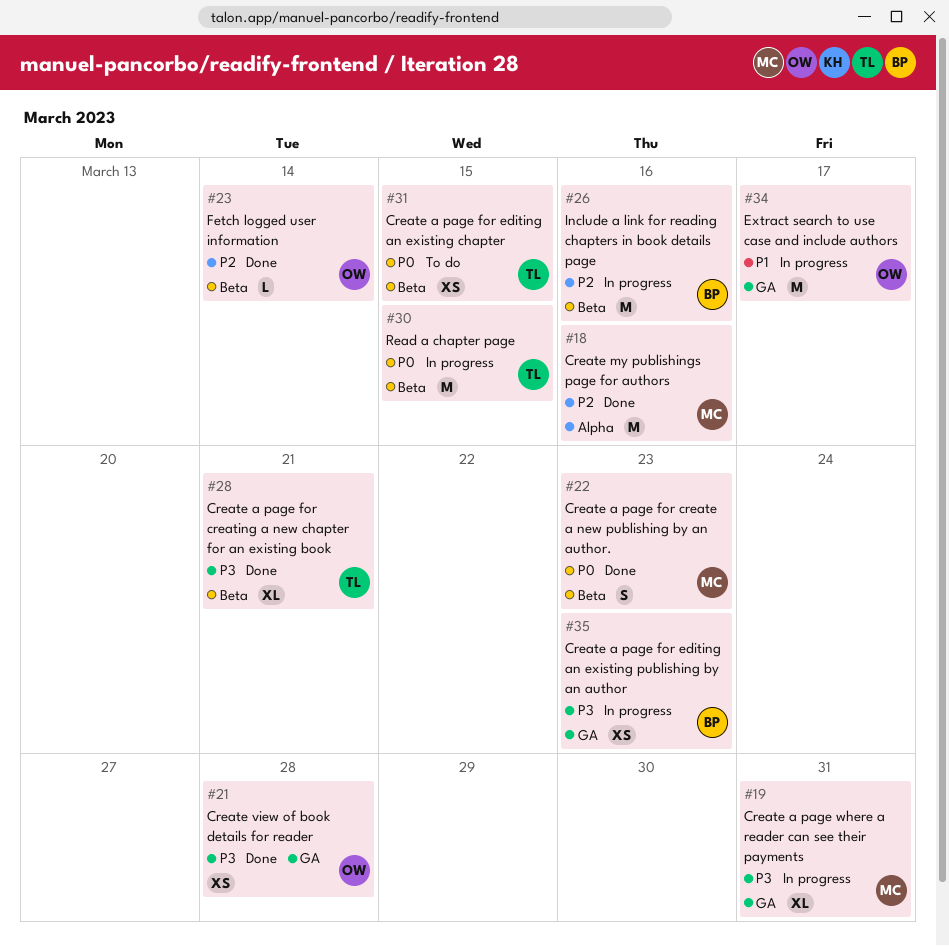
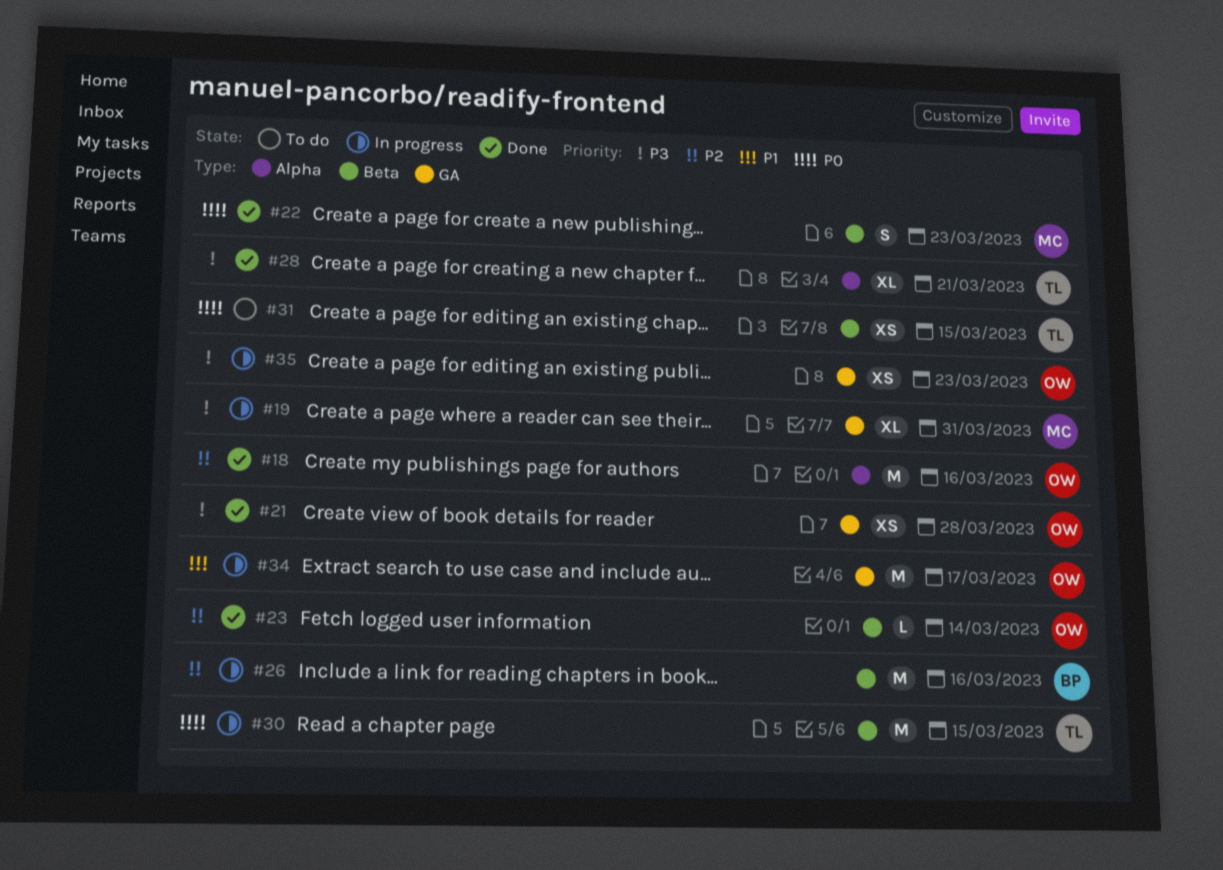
#18, owner: MC -> OW
#28, label: Beta -> Alpha
#35, owner: BP -> OW

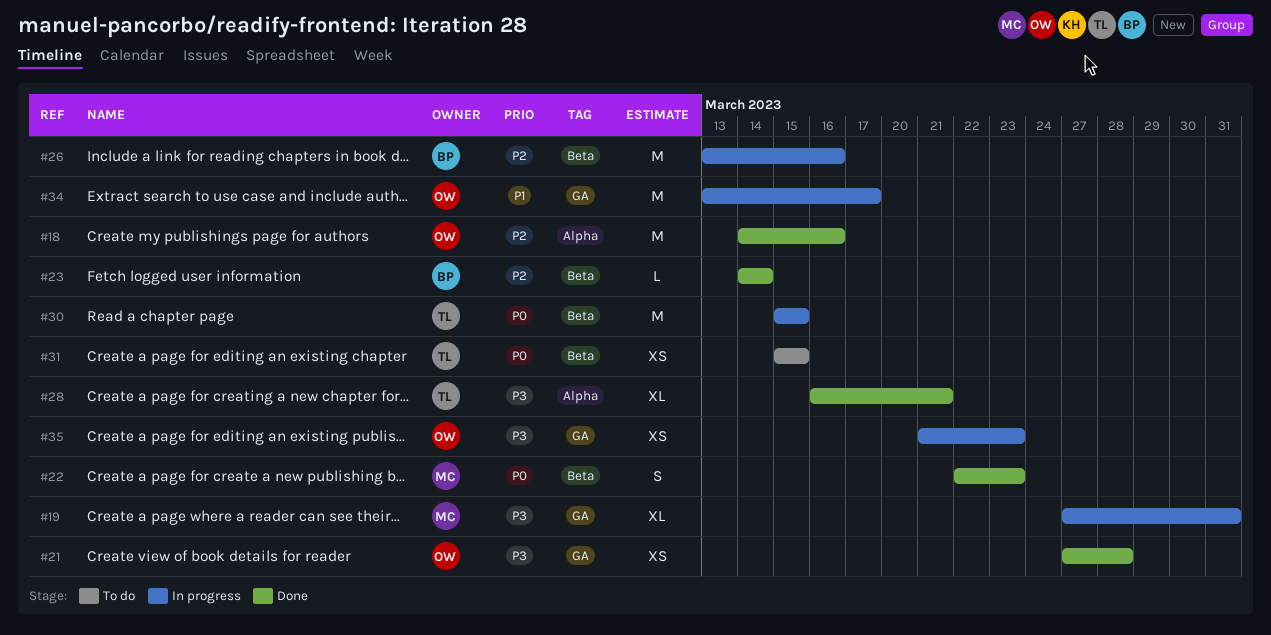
#23, owner: OW -> BP

